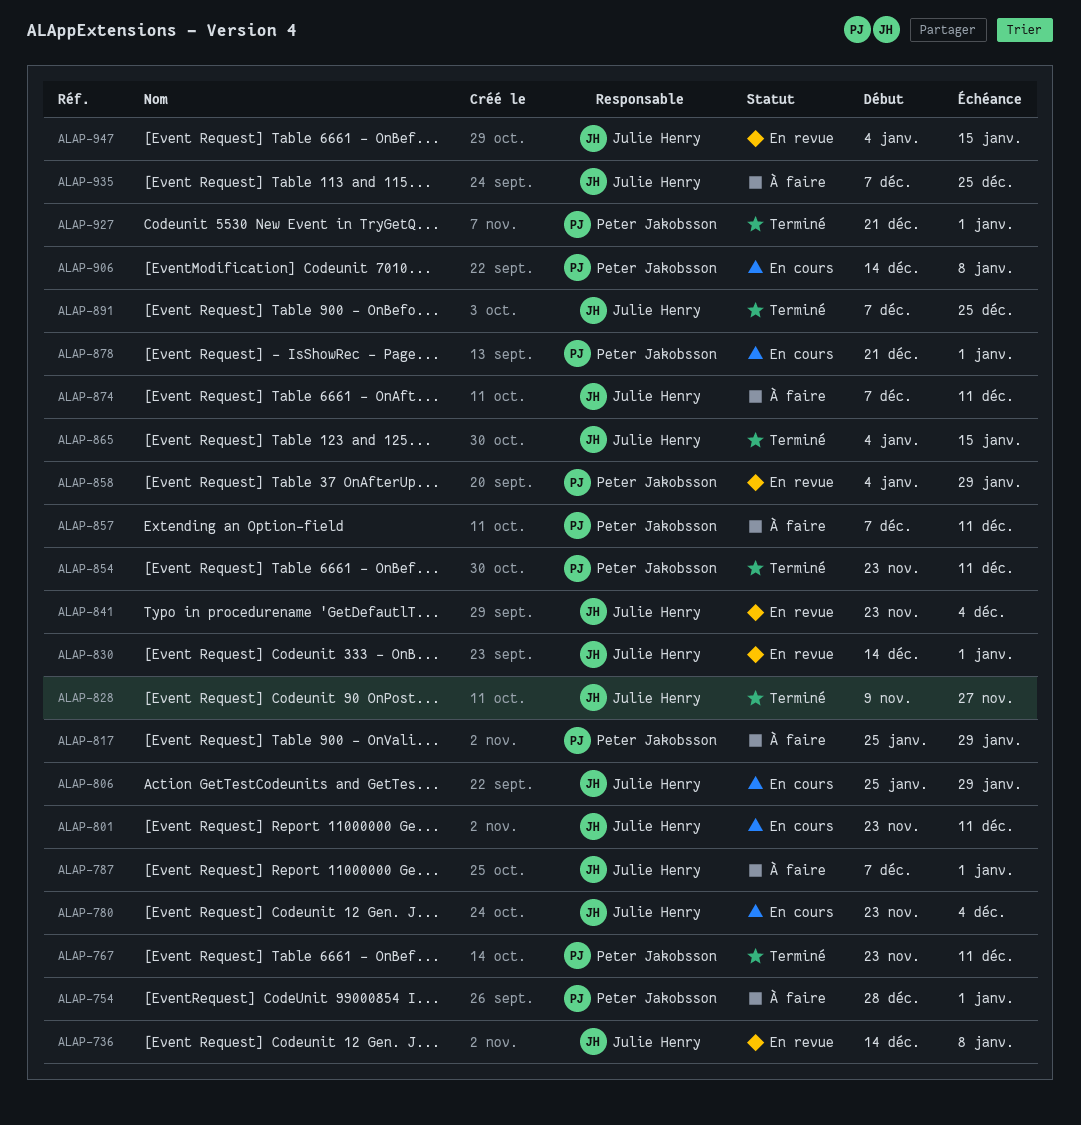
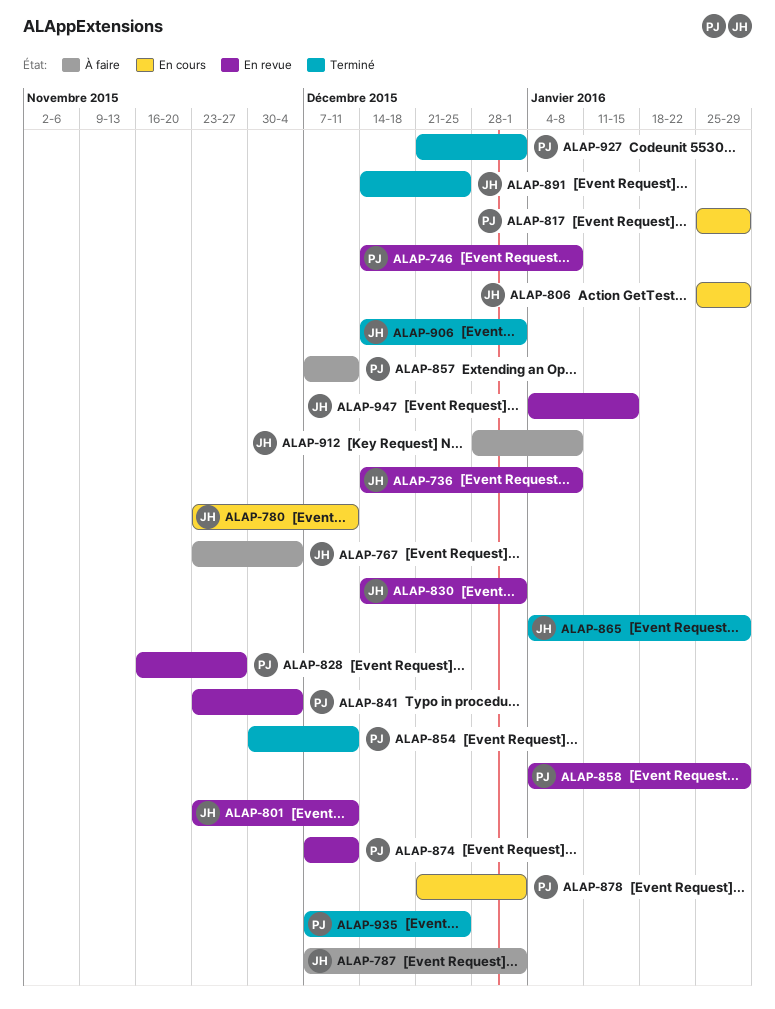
ALAP-746: none -> present
ALAP-754: present -> none
ALAP-767, status: Terminé -> À faire
ALAP-767, owner: Peter Jakobsson -> Julie Henry
ALAP-767, due: Dec 11 -> Dec 4
ALAP-780, due: Dec 4 -> Dec 11
ALAP-801, status: En cours -> En revue
ALAP-817, status: À faire -> En cours
ALAP-828, status: Terminé -> En revue
ALAP-828, owner: Julie Henry -> Peter Jakobsson
ALAP-828, start: Nov 9 -> Nov 16
ALAP-841, owner: Julie Henry -> Peter Jakobsson
ALAP-854, start: Nov 23 -> Nov 30
ALAP-865, due: Jan 15 -> Jan 29
ALAP-874, status: À faire -> En revue
ALAP-874, owner: Julie Henry -> Peter Jakobsson
ALAP-891, start: Dec 7 -> Dec 14
ALAP-906, status: En cours -> Terminé
ALAP-906, owner: Peter Jakobsson -> Julie Henry
ALAP-906, due: Jan 8 -> Jan 1
ALAP-912: none -> present
ALAP-935, status: À faire -> Terminé
ALAP-935, owner: Julie Henry -> Peter Jakobsson

